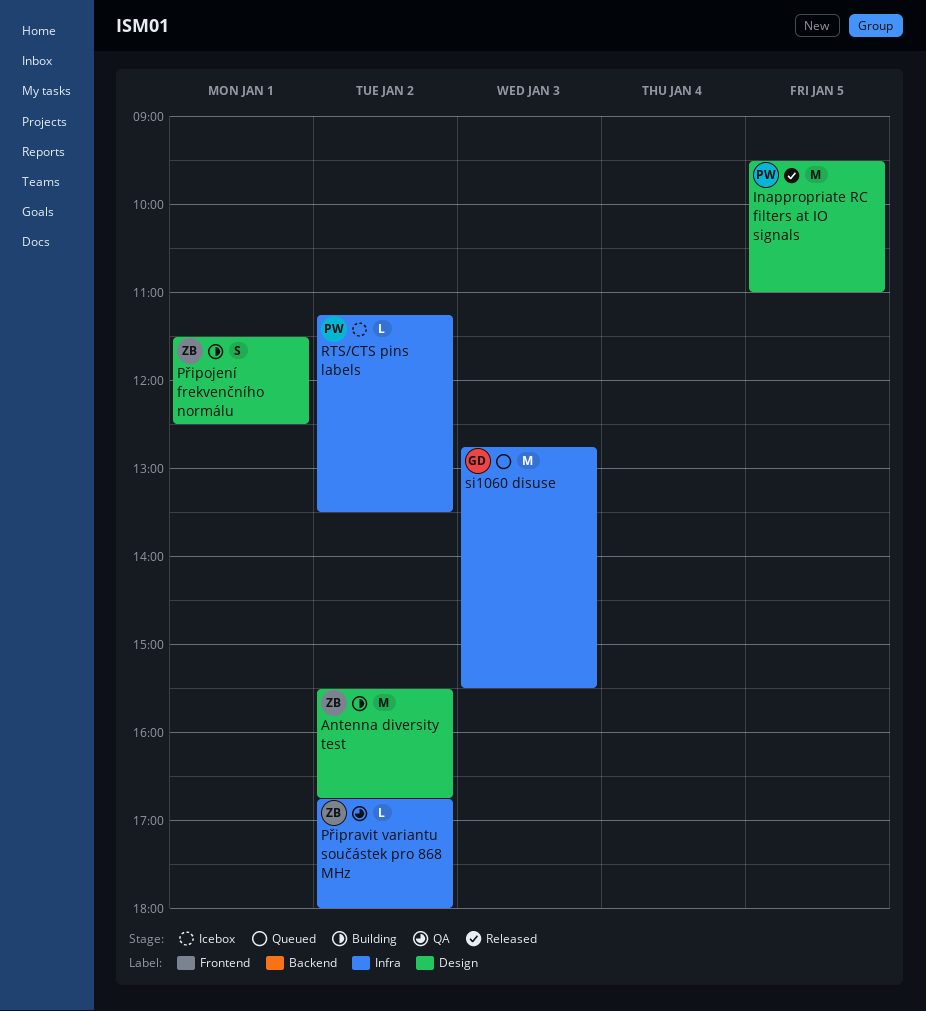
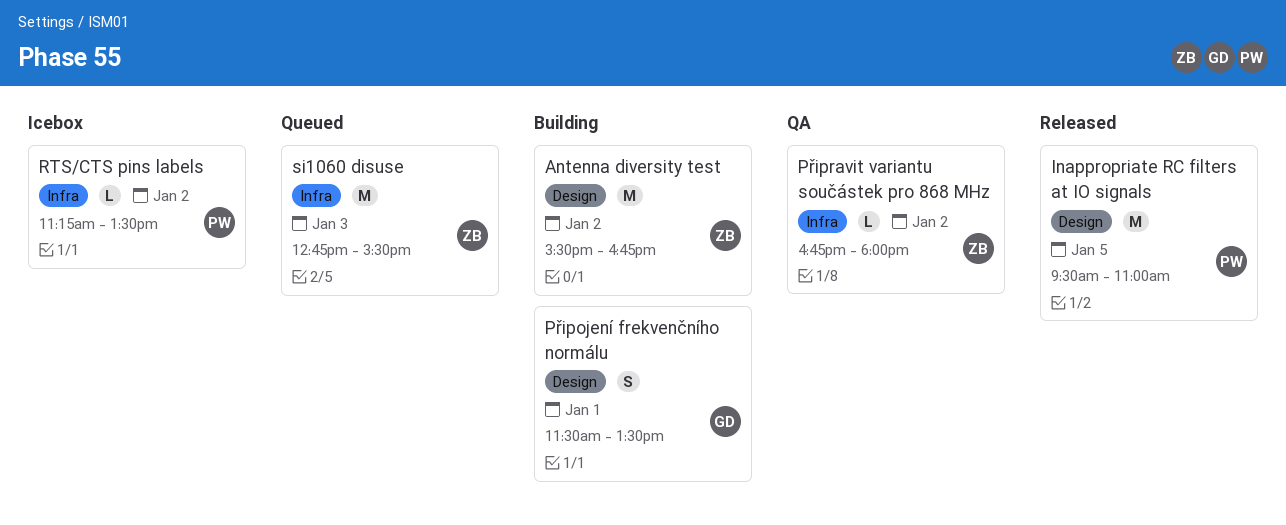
Připojení frekvenčního normálu, owner: ZB -> GD
Připojení frekvenčního normálu, ends: 12:30 -> 13:30
si1060 disuse, owner: GD -> ZB

